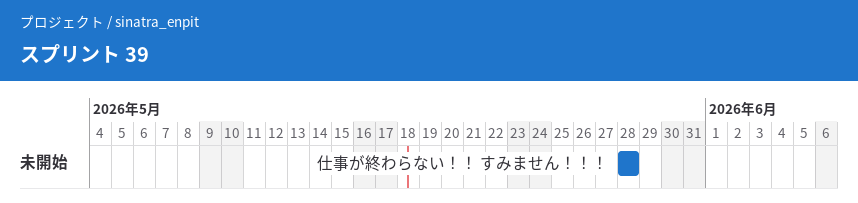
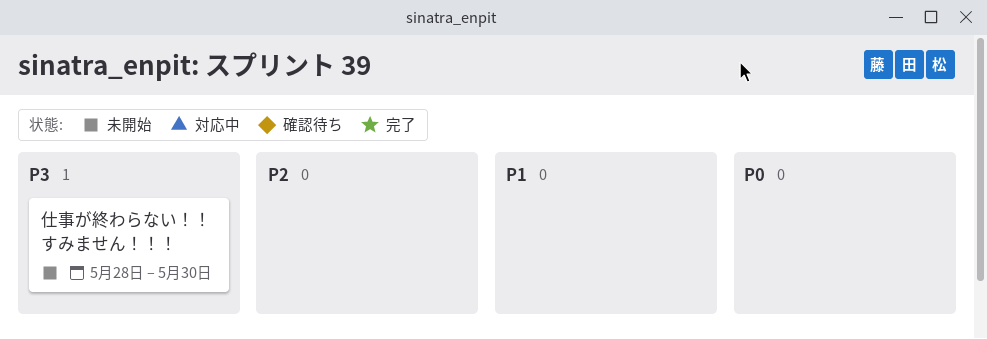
仕事が終わらない！！ すみません！！！, due: May 28 -> May 30

